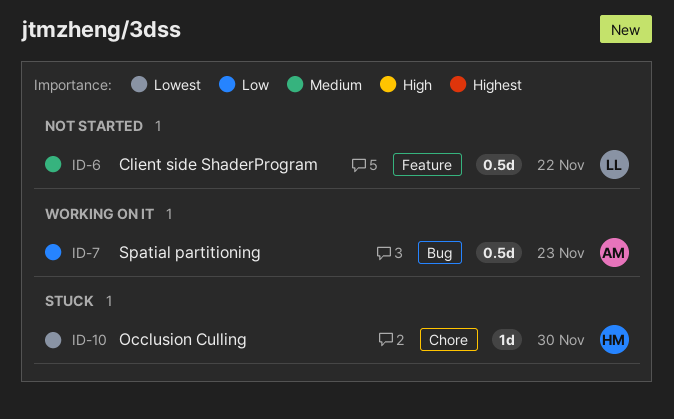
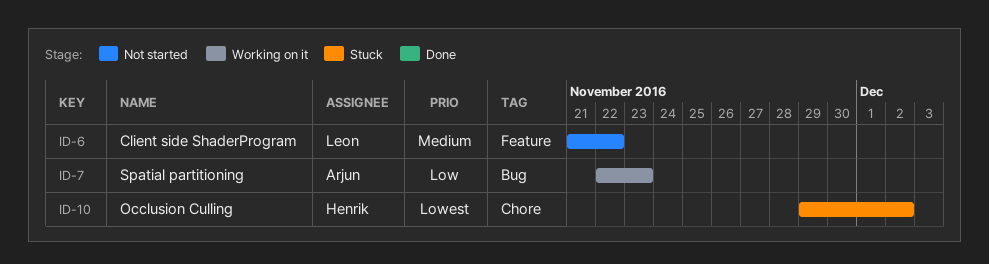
ID-10, due: Nov 30 -> Dec 2

